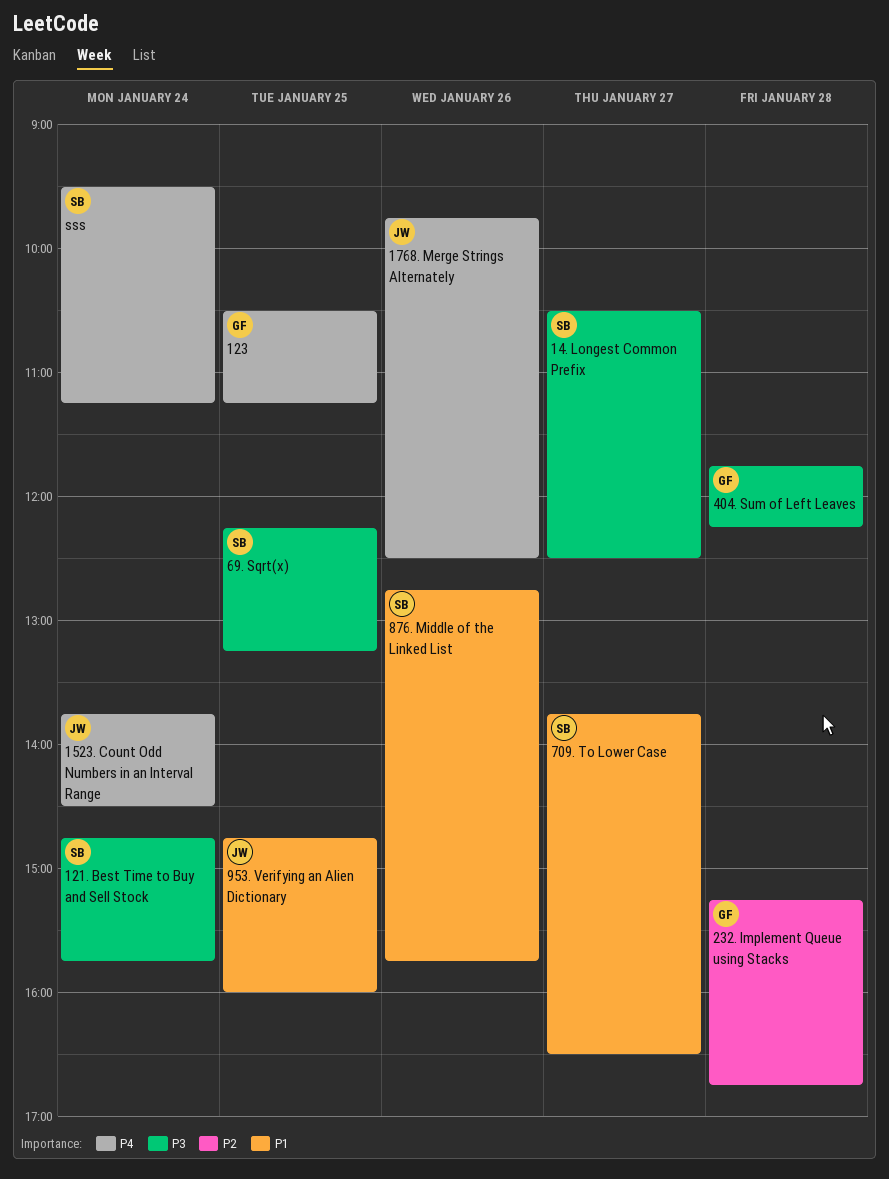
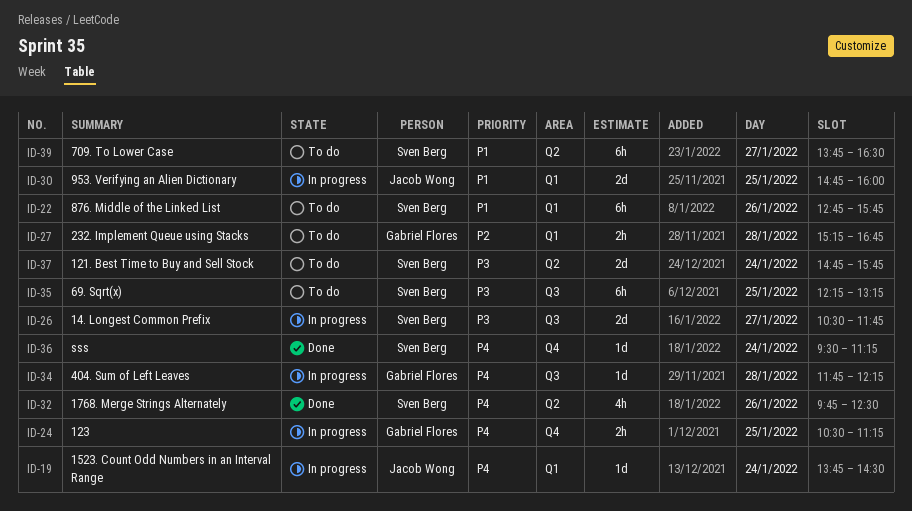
14. Longest Common Prefix, ends: 12:30 -> 11:45
1768. Merge Strings Alternately, owner: Jacob Wong -> Sven Berg
404. Sum of Left Leaves, priority: P3 -> P4

